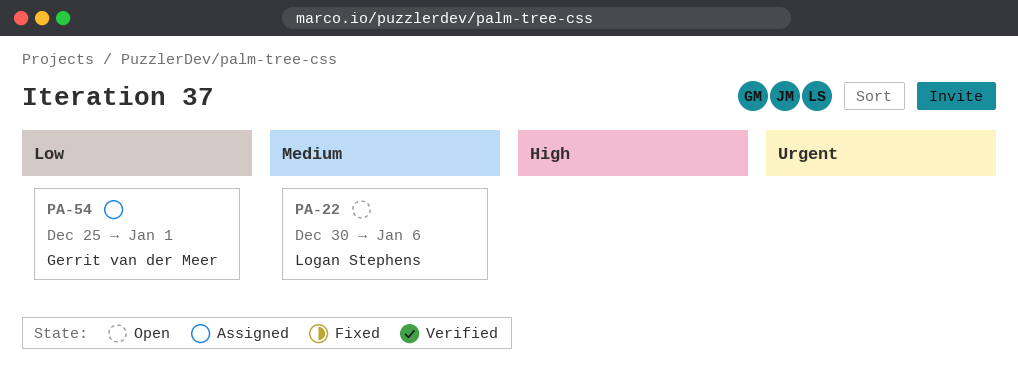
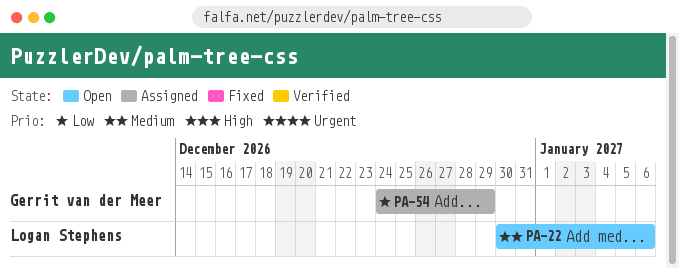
PA-54, start: Dec 25 -> Dec 24
PA-54, due: Jan 1 -> Dec 29

